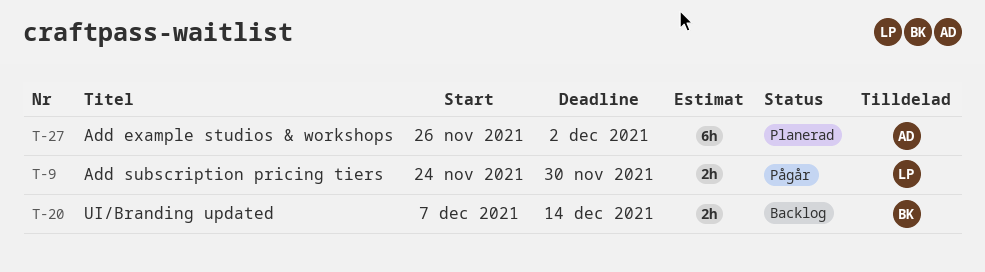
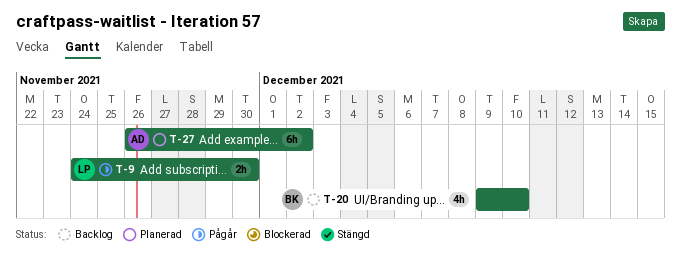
T-20, estimate: 2h -> 4h
T-20, start: Dec 7 -> Dec 9
T-20, due: Dec 14 -> Dec 10

